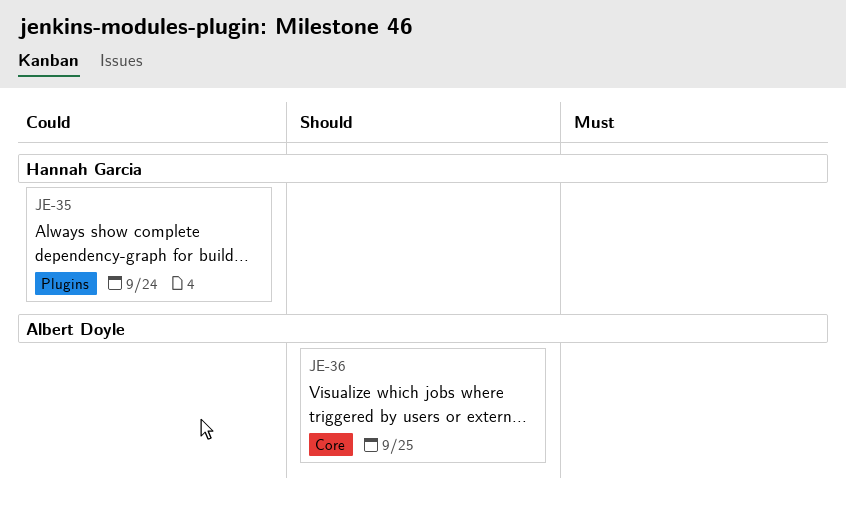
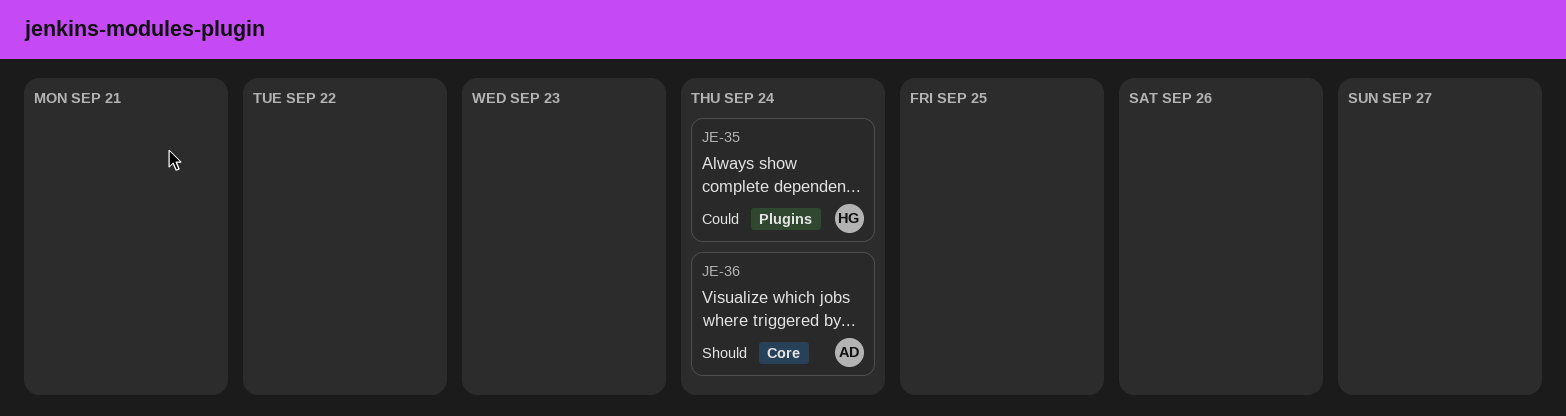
JE-36, due: Sep 25 -> Sep 24

